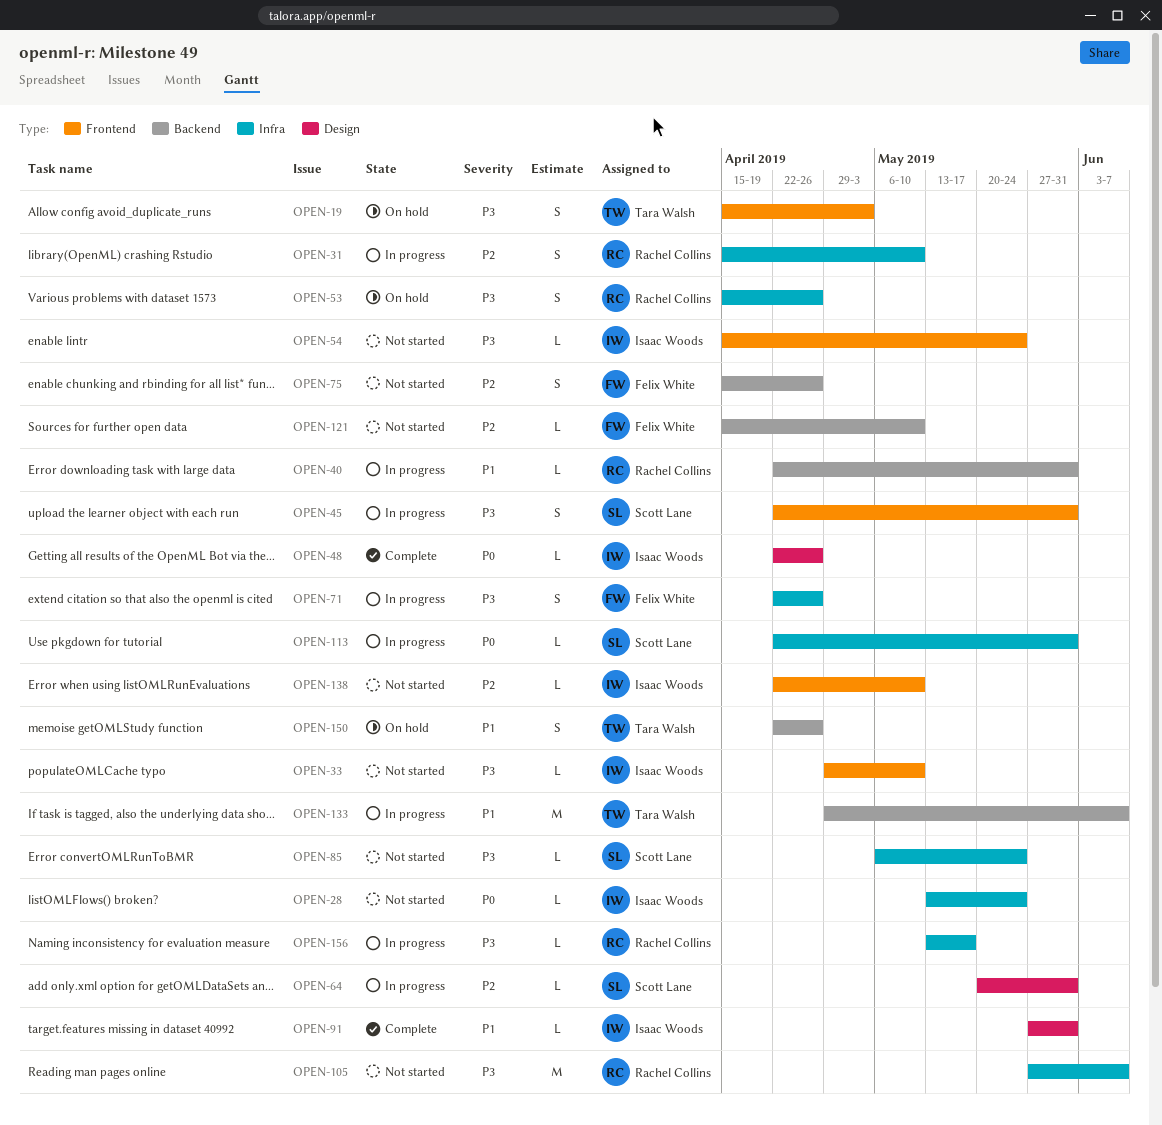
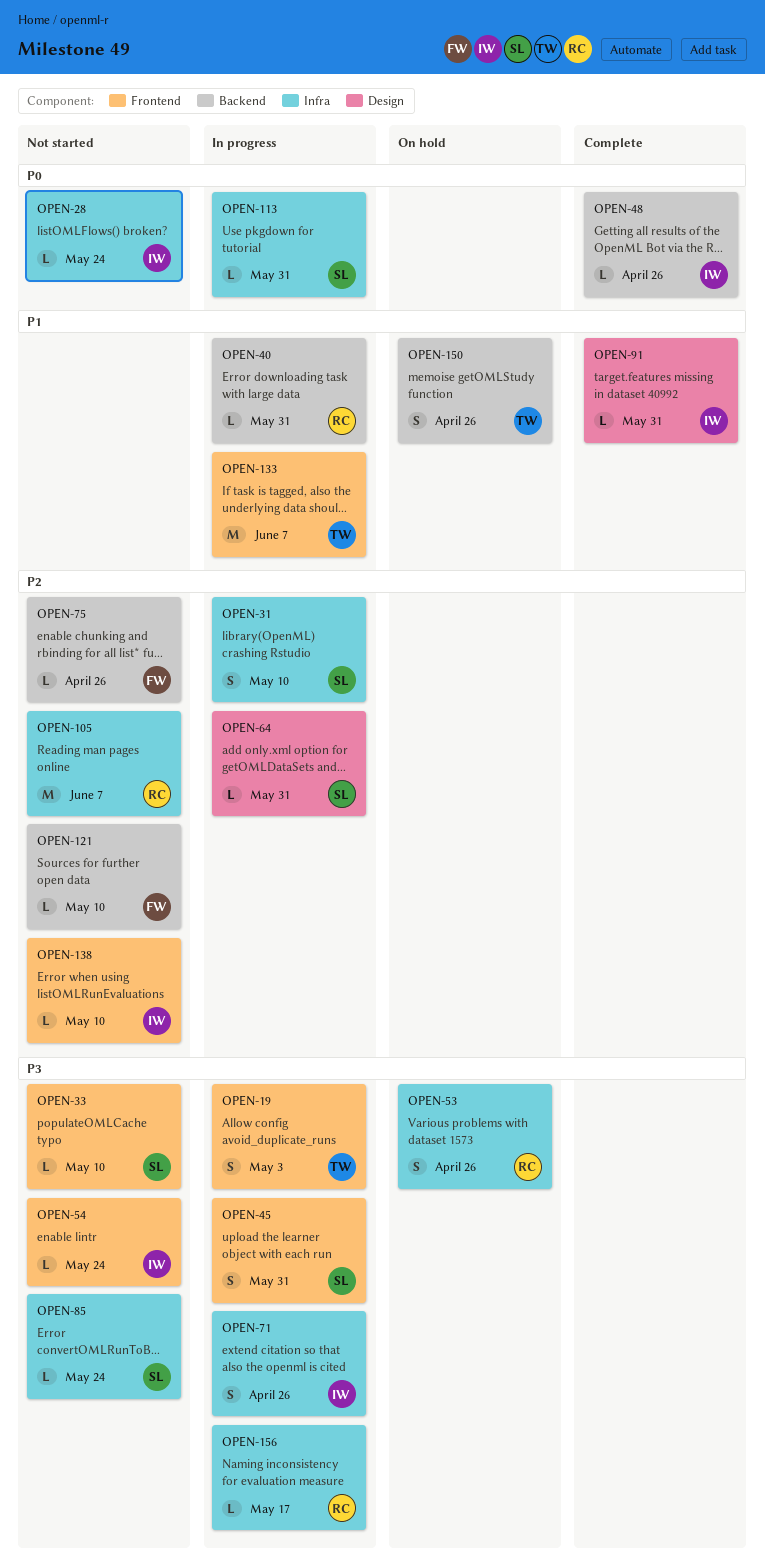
OPEN-19, status: On hold -> In progress
OPEN-31, owner: Rachel Collins -> Scott Lane
OPEN-33, owner: Isaac Woods -> Scott Lane
OPEN-48, label: Design -> Backend
OPEN-71, owner: Felix White -> Isaac Woods
OPEN-75, estimate: S -> L
OPEN-105, priority: P3 -> P2
OPEN-133, label: Backend -> Frontend

